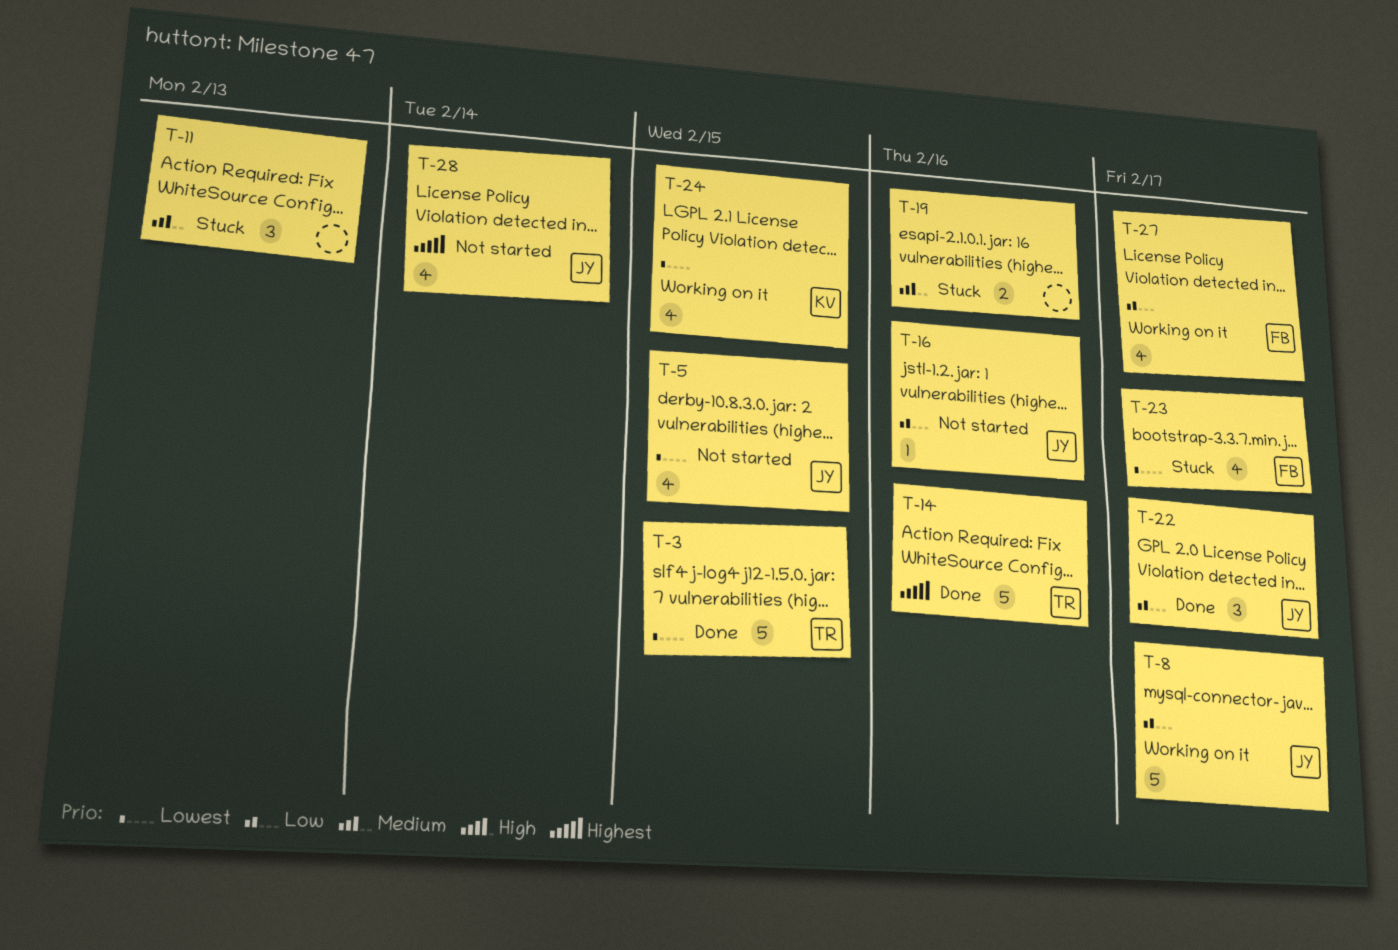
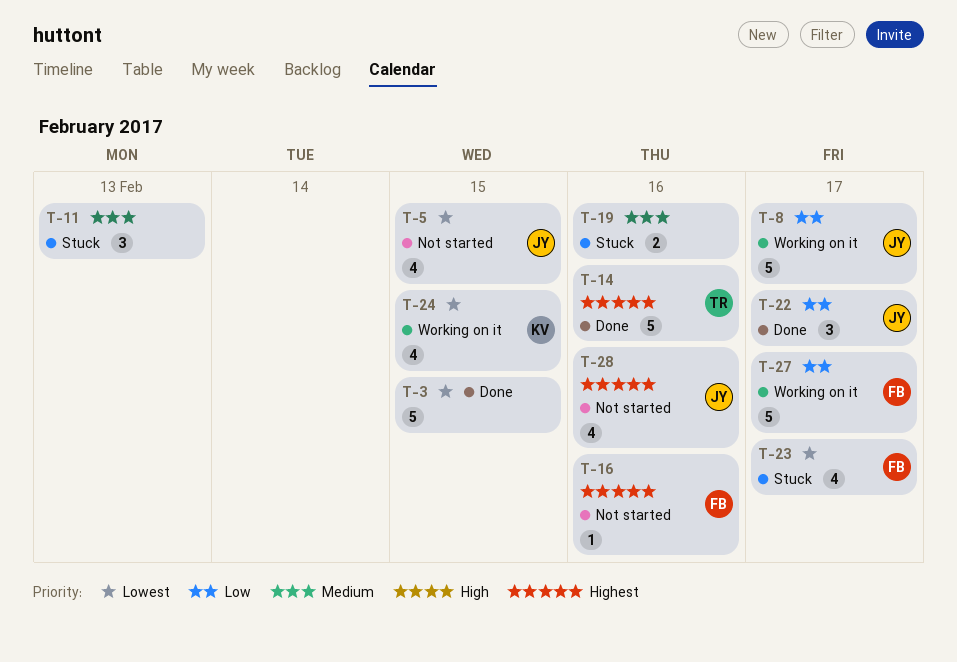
T-3, owner: TR -> none
T-16, owner: JY -> FB
T-16, priority: Low -> Highest
T-27, estimate: 4 -> 5
T-28, due: Feb 14 -> Feb 16

